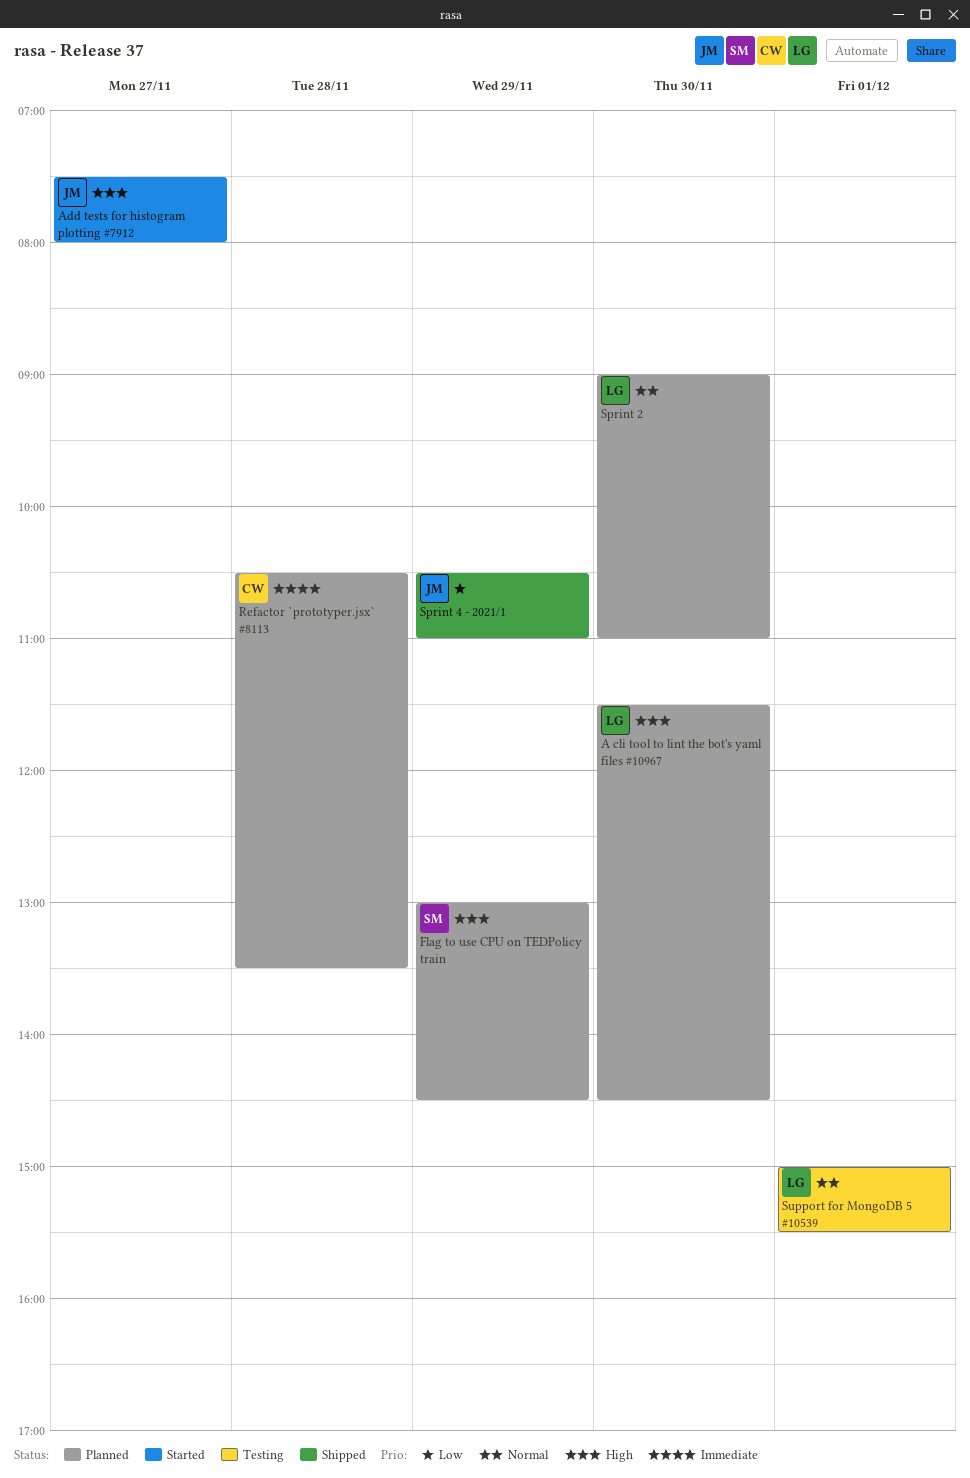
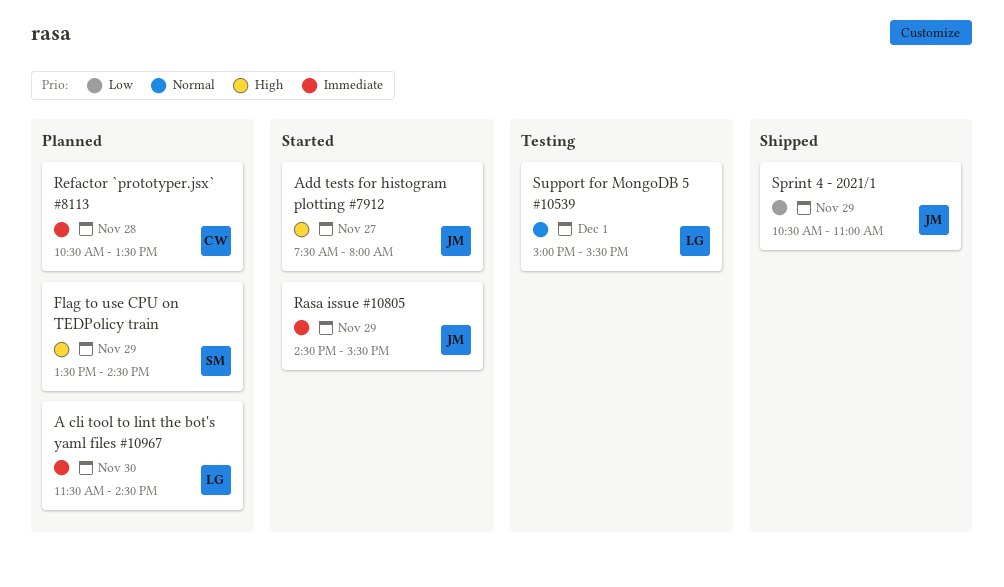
A cli tool to lint the bot's yaml files #10967, priority: High -> Immediate
Flag to use CPU on TEDPolicy train, begins: 13:00 -> 13:30
Rasa issue #10805: none -> present
Sprint 2: present -> none

